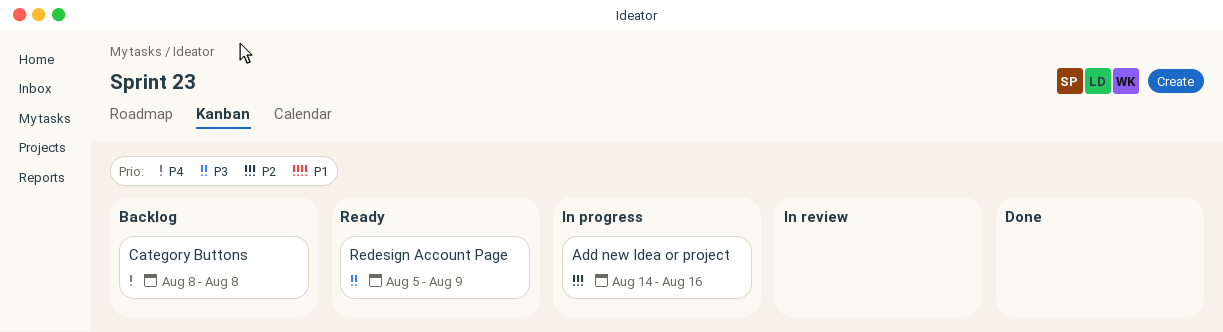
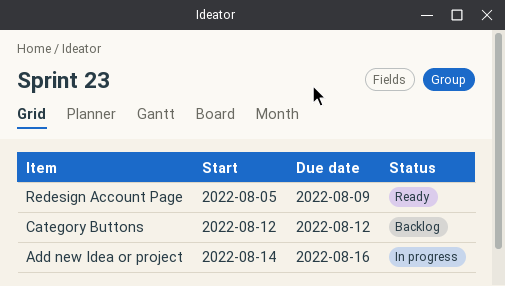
Category Buttons, start: Aug 8 -> Aug 12
Category Buttons, due: Aug 8 -> Aug 12

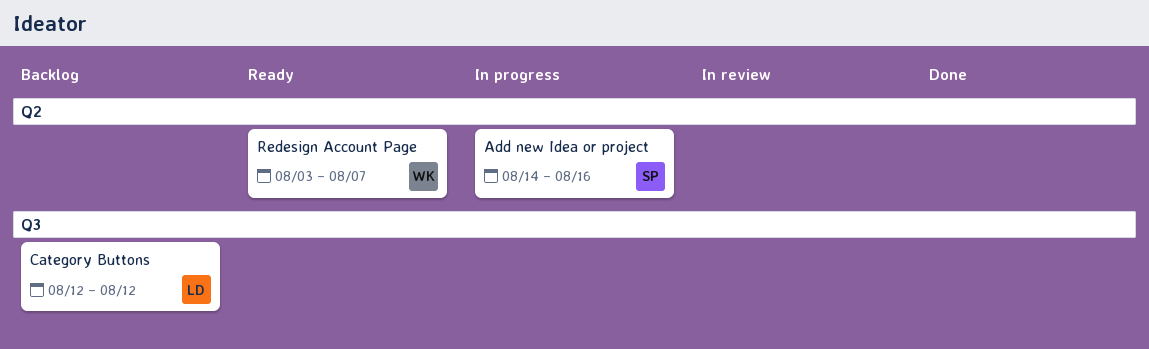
Redesign Account Page, start: Aug 5 -> Aug 3
Redesign Account Page, due: Aug 9 -> Aug 7

